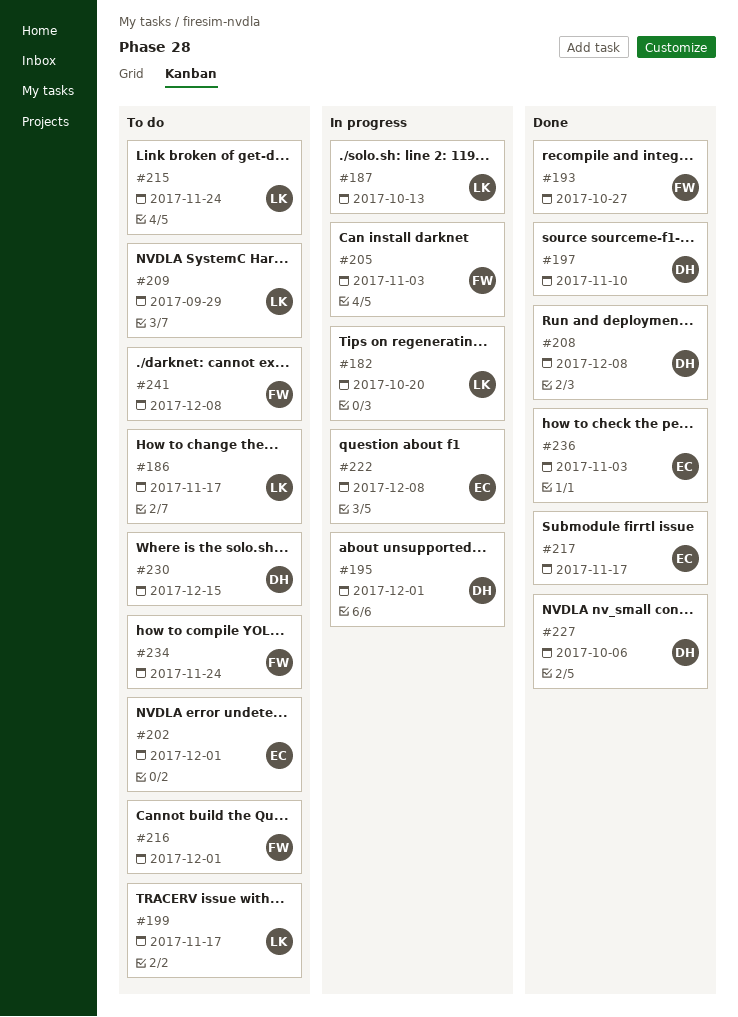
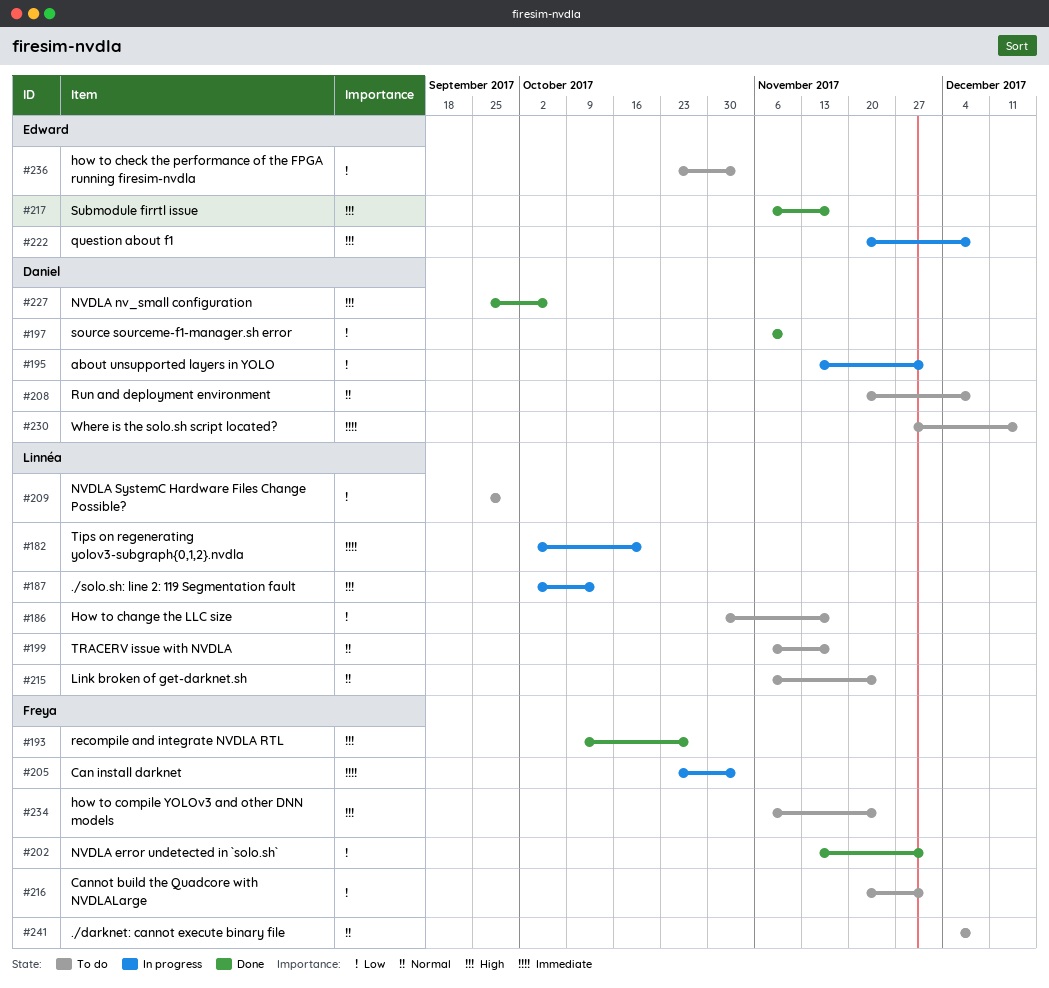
#202, status: To do -> Done
#202, owner: Edward -> Freya
#208, status: Done -> To do
#236, status: Done -> To do

